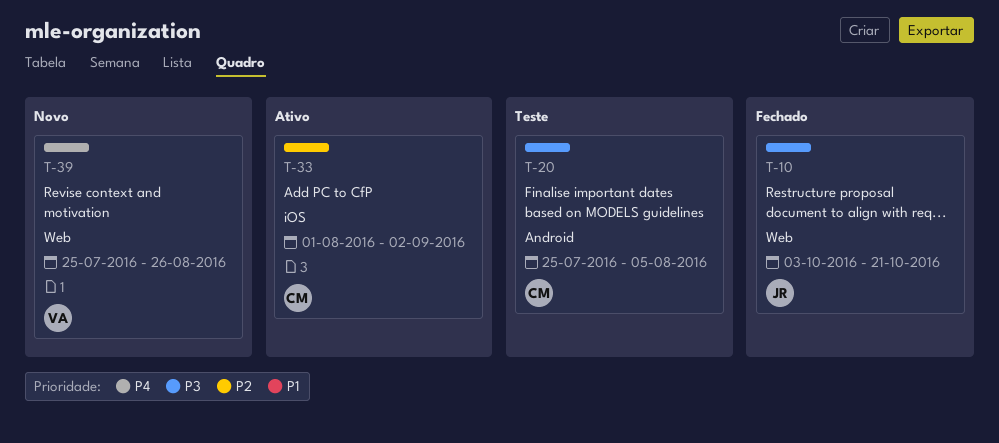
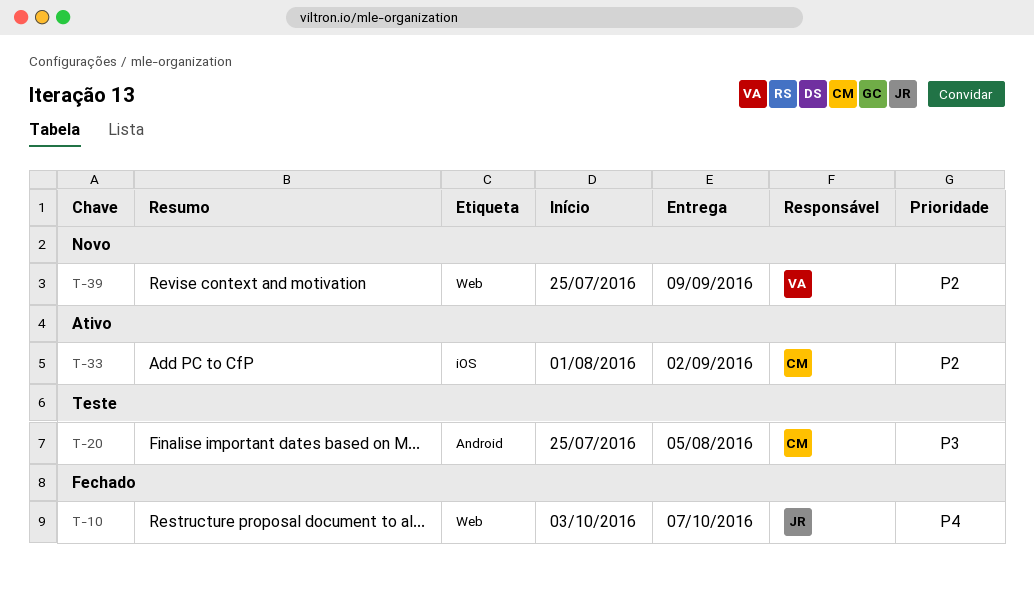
T-10, priority: P3 -> P4
T-10, due: Oct 21 -> Oct 7
T-39, priority: P4 -> P2
T-39, due: Aug 26 -> Sep 9

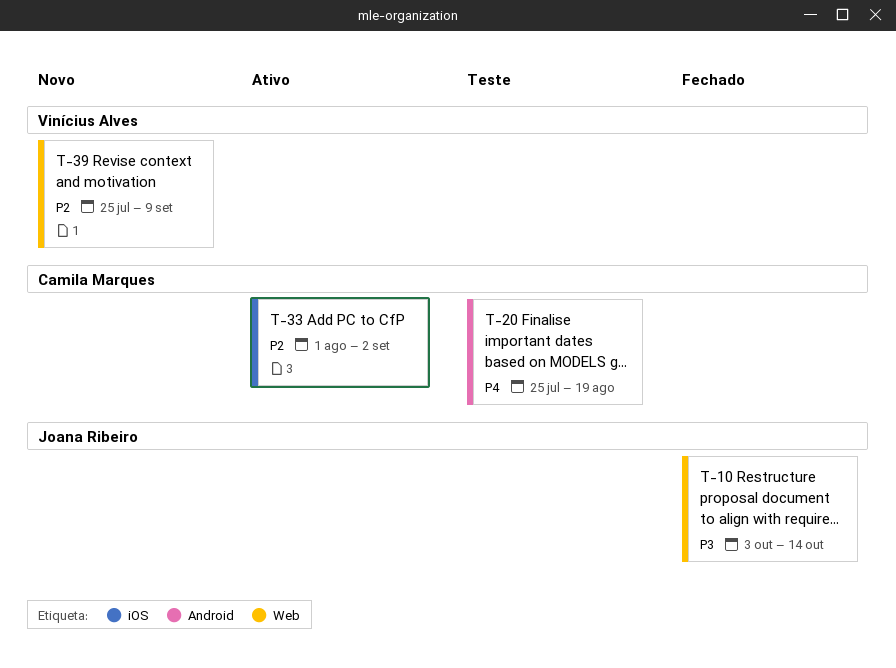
T-10, priority: P4 -> P3
T-10, due: Oct 7 -> Oct 14
T-20, priority: P3 -> P4
T-20, due: Aug 5 -> Aug 19

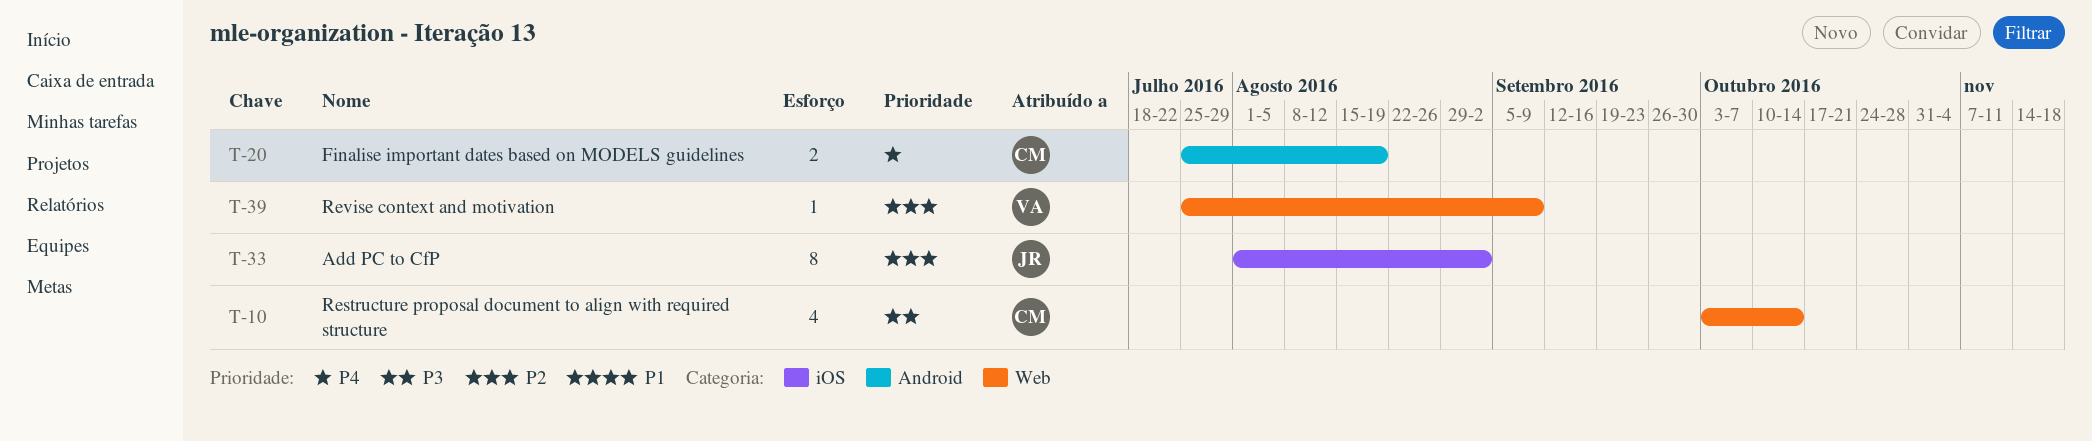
T-10, owner: Joana Ribeiro -> Camila Marques
T-33, owner: Camila Marques -> Joana Ribeiro

